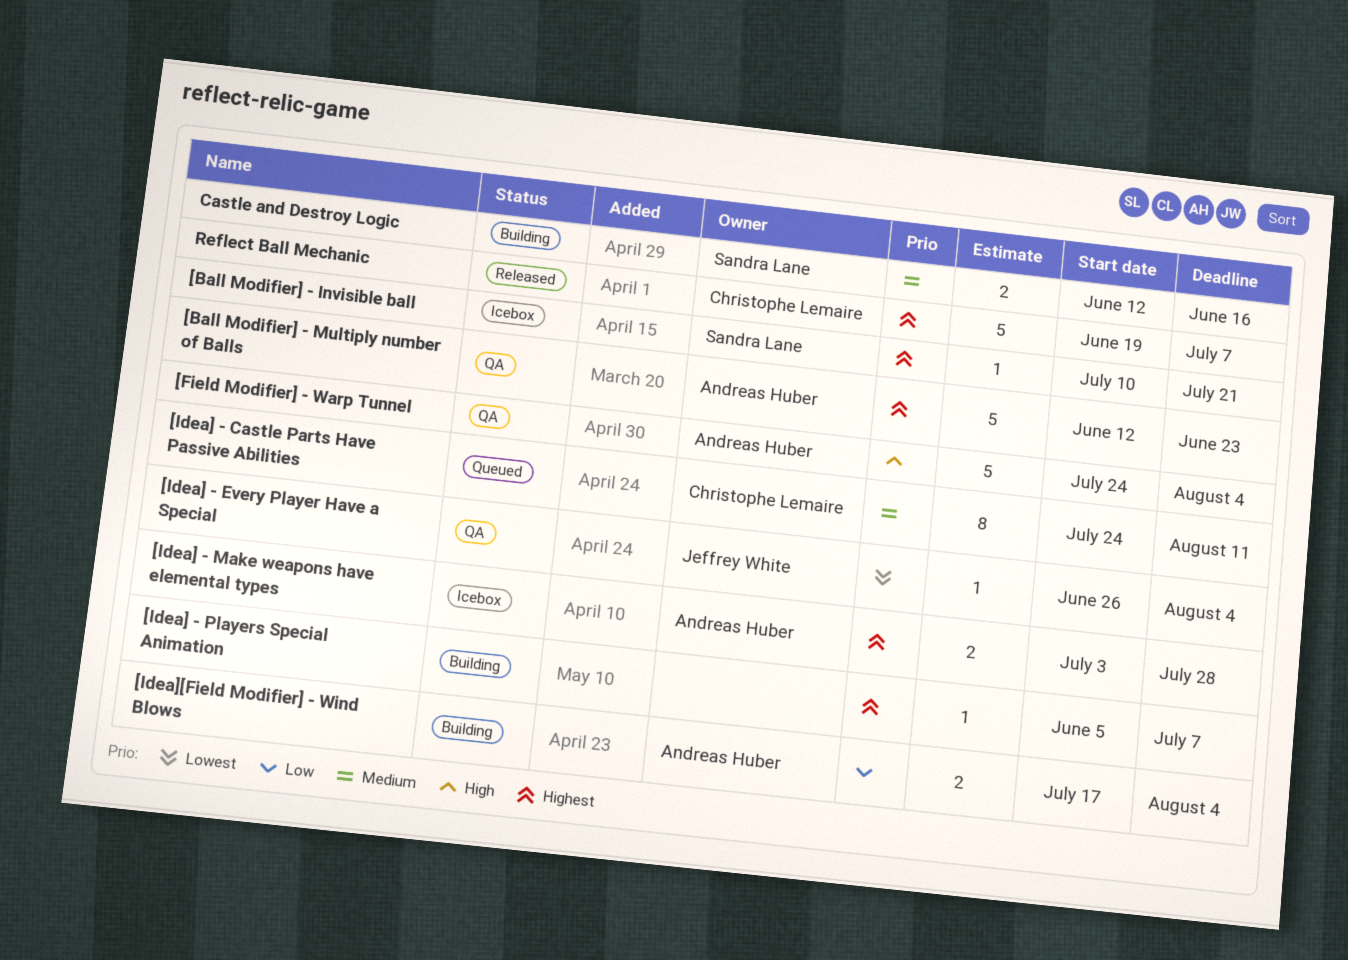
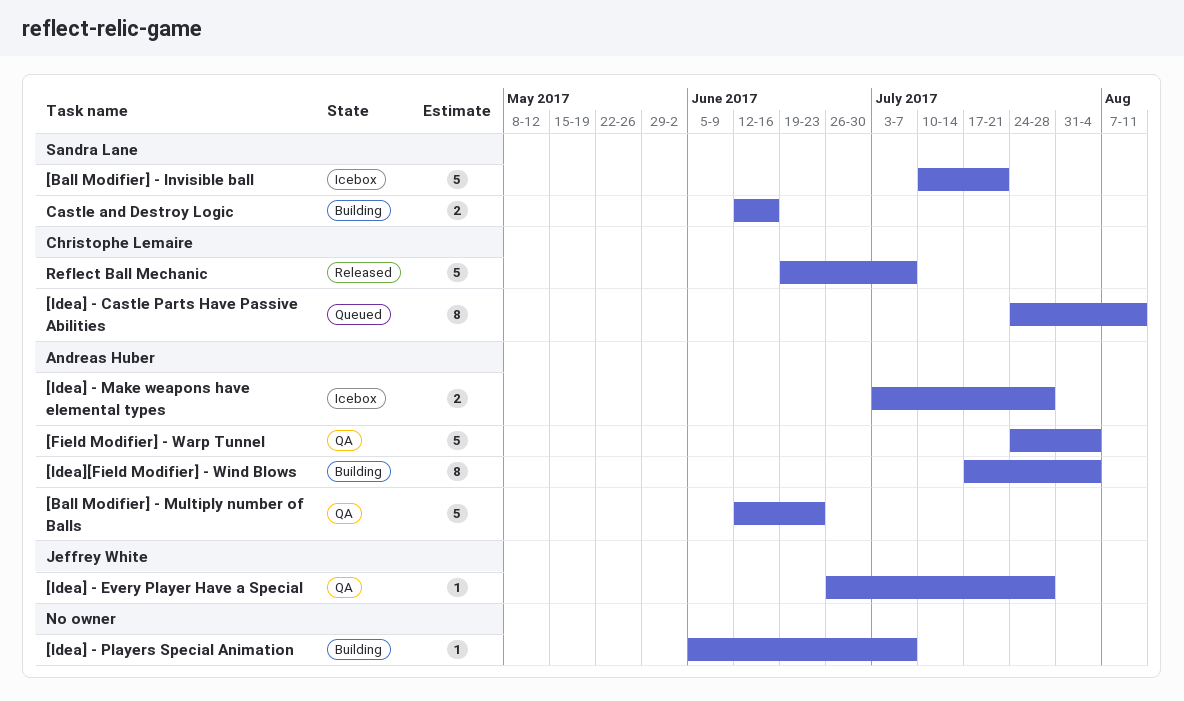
[Ball Modifier] - Invisible ball, estimate: 1 -> 5
[Idea] - Every Player Have a Special, due: Aug 4 -> Jul 28
[Idea][Field Modifier] - Wind Blows, estimate: 2 -> 8

